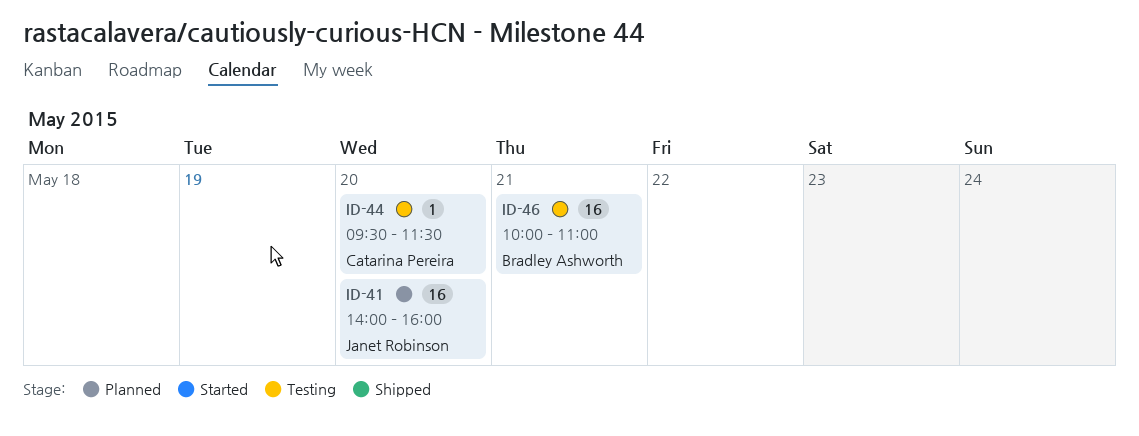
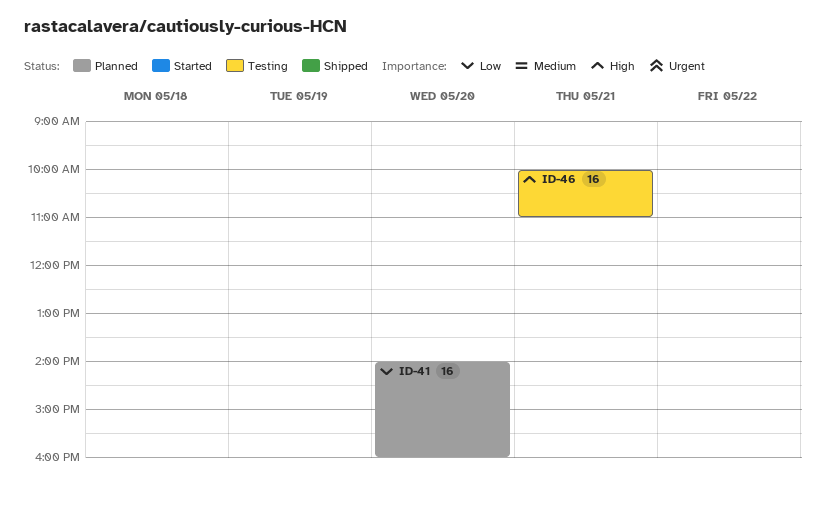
ID-44: present -> none

